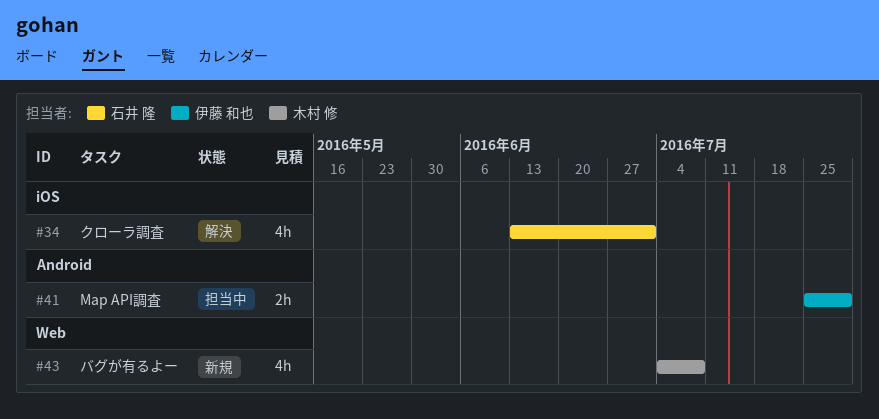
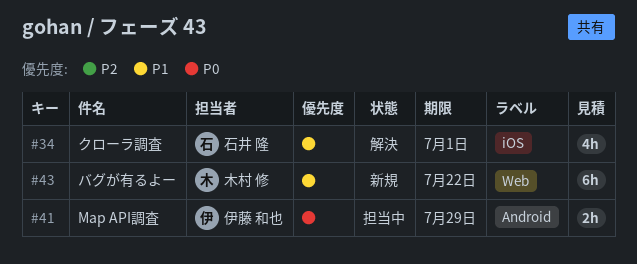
#43, estimate: 4h -> 6h
#43, due: Jul 8 -> Jul 22

